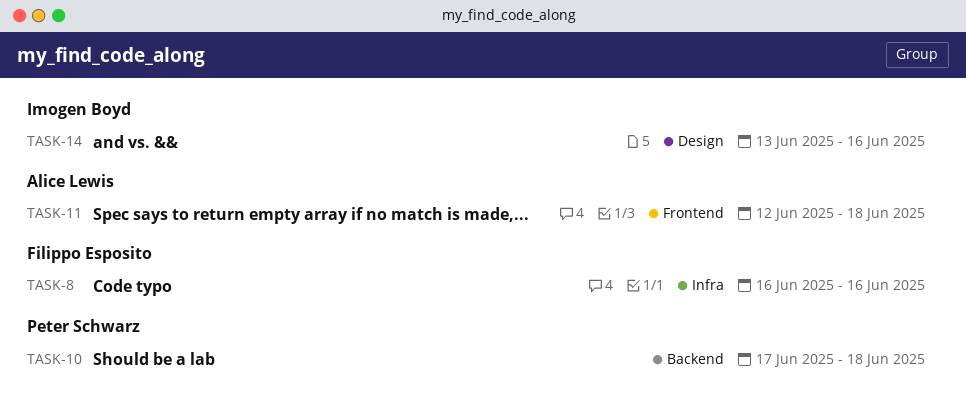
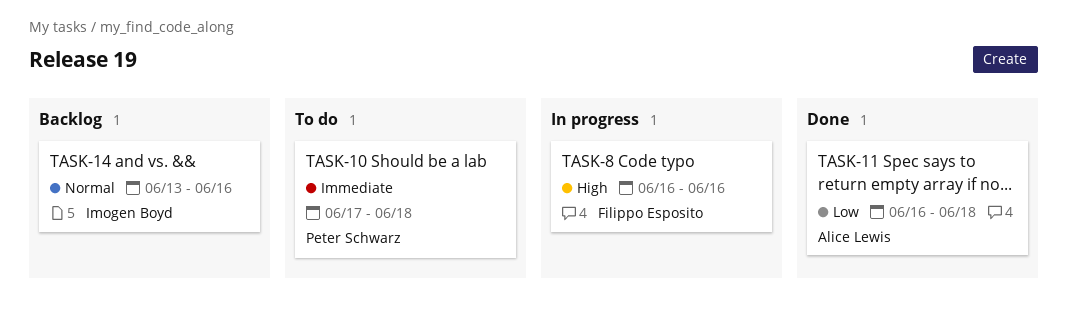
TASK-11, start: Jun 12 -> Jun 16

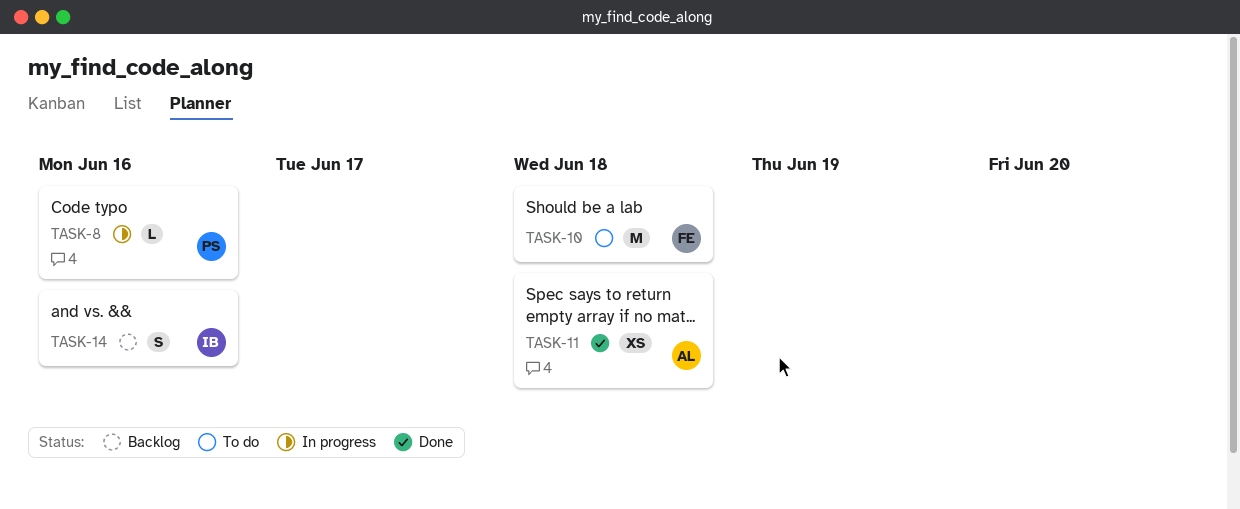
TASK-8, owner: Filippo Esposito -> Peter Schwarz
TASK-10, owner: Peter Schwarz -> Filippo Esposito

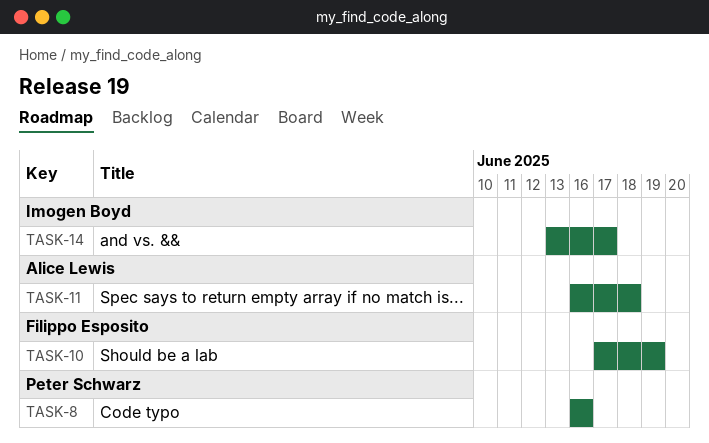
TASK-10, due: Jun 18 -> Jun 19
TASK-14, due: Jun 16 -> Jun 17

